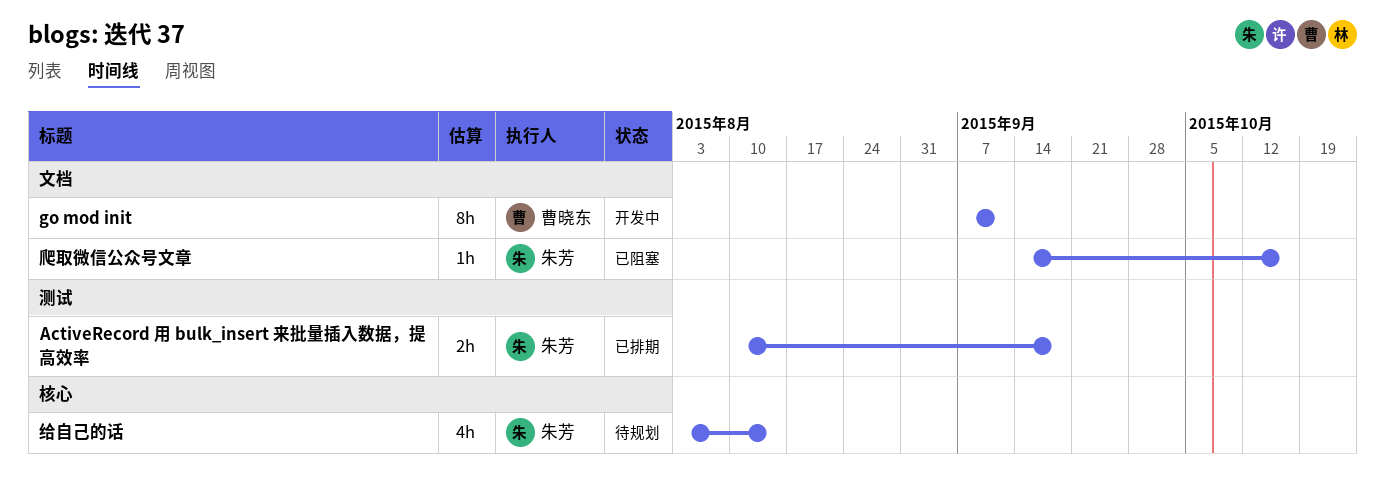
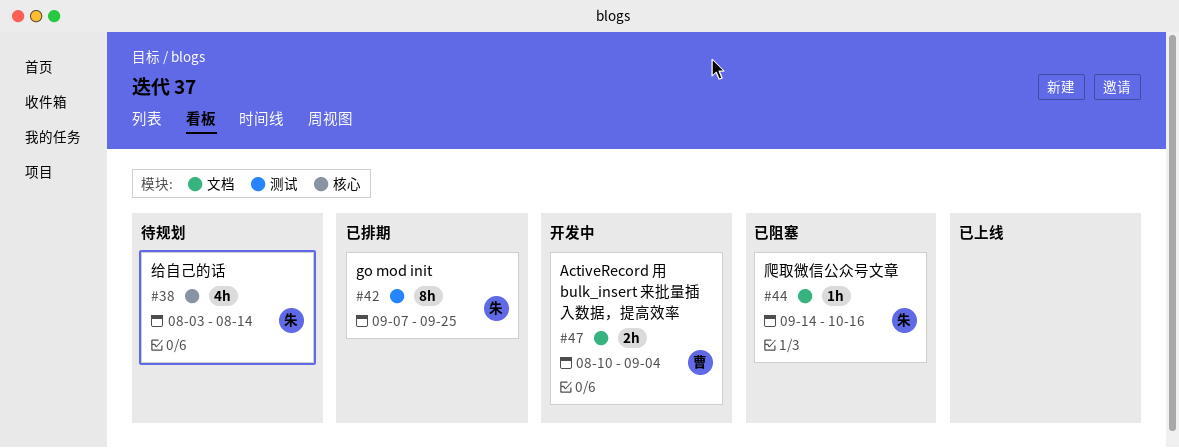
ActiveRecord 用 bulk_insert 来批量插入数据，提高效率, status: 已排期 -> 开发中
ActiveRecord 用 bulk_insert 来批量插入数据，提高效率, owner: 朱芳 -> 曹晓东
ActiveRecord 用 bulk_insert 来批量插入数据，提高效率, label: 测试 -> 文档
ActiveRecord 用 bulk_insert 来批量插入数据，提高效率, due: Sep 18 -> Sep 4
go mod init, status: 开发中 -> 已排期
go mod init, owner: 曹晓东 -> 朱芳
go mod init, label: 文档 -> 测试
go mod init, due: Sep 11 -> Sep 25

